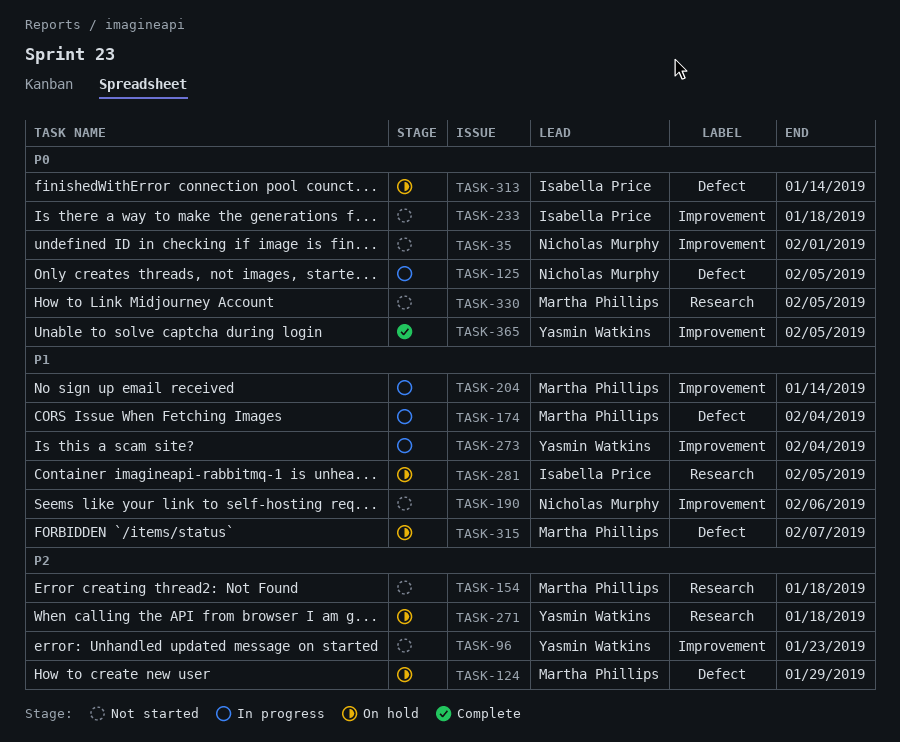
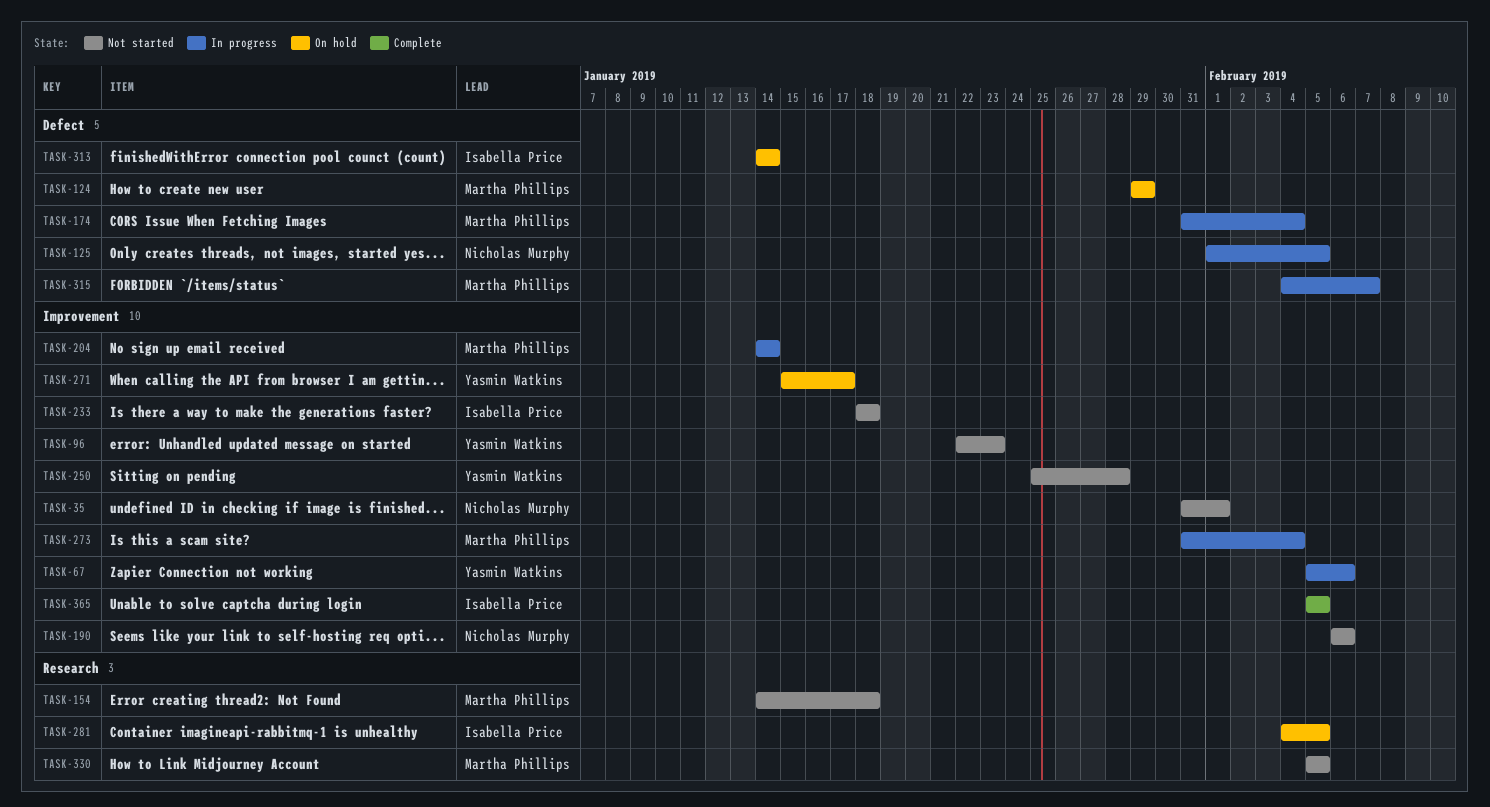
TASK-67: none -> present
TASK-250: none -> present
TASK-271, label: Research -> Improvement
TASK-271, due: Jan 18 -> Jan 17
TASK-273, owner: Yasmin Watkins -> Martha Phillips
TASK-315, status: On hold -> In progress
TASK-365, owner: Yasmin Watkins -> Isabella Price

